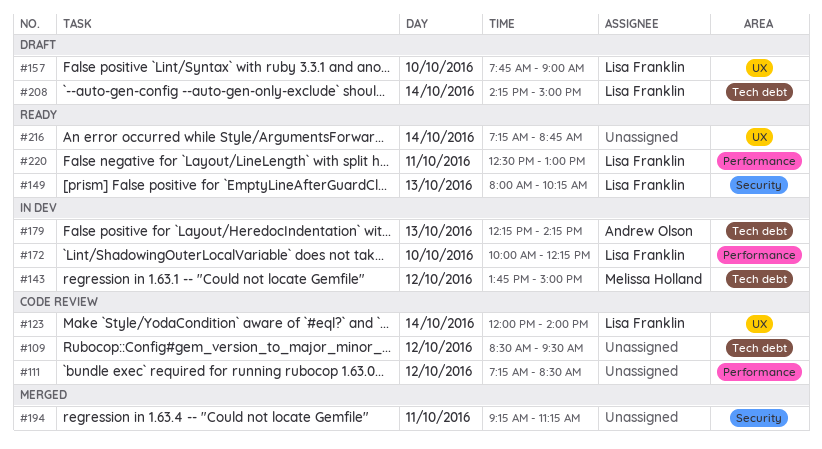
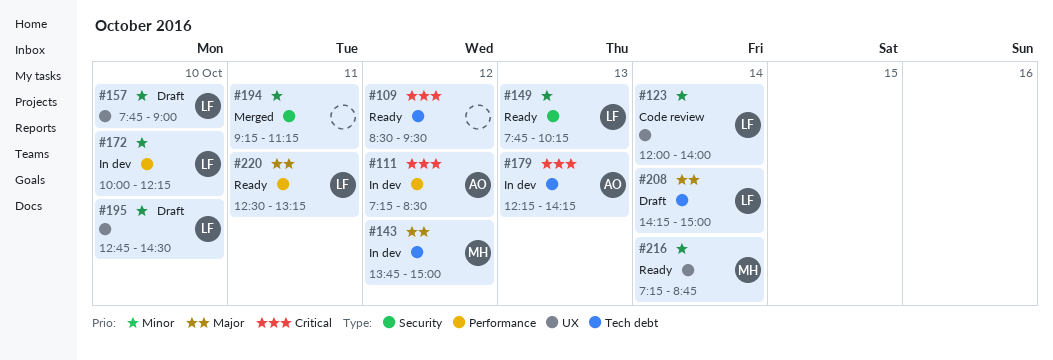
#109, status: Code review -> Ready
#111, status: Code review -> In dev
#111, owner: none -> Andrew Olson
#149, begins: 08:00 -> 07:45
#195: none -> present
#216, owner: none -> Melissa Holland
#220, ends: 13:00 -> 13:15

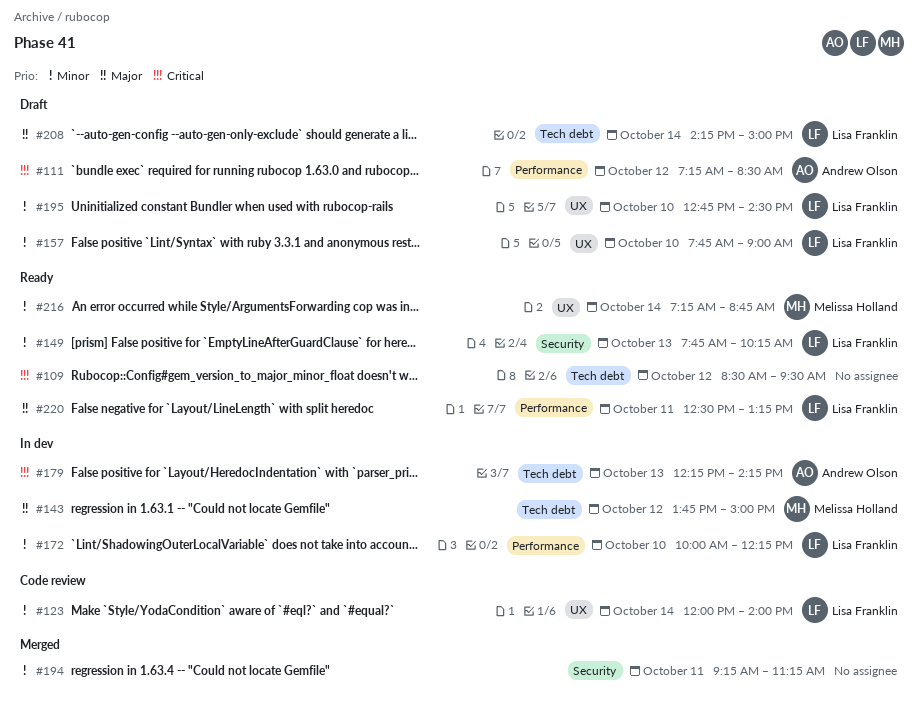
#111, status: In dev -> Draft

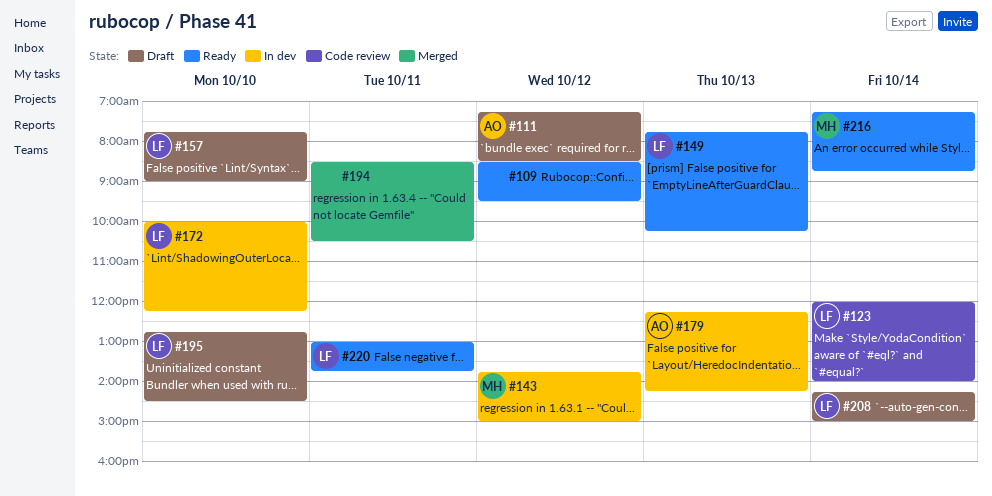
#194, begins: 09:15 -> 08:30
#194, ends: 11:15 -> 10:30
#220, begins: 12:30 -> 13:00
#220, ends: 13:15 -> 13:45

